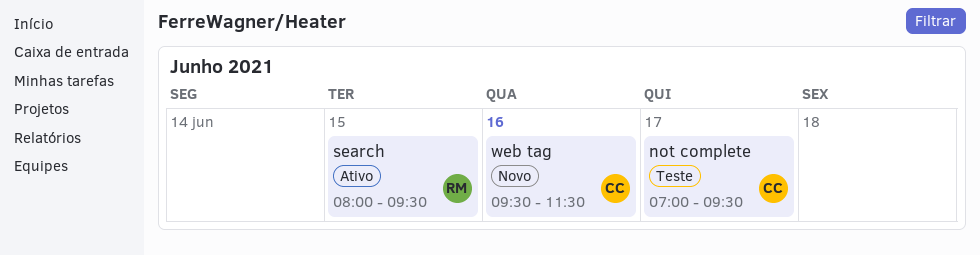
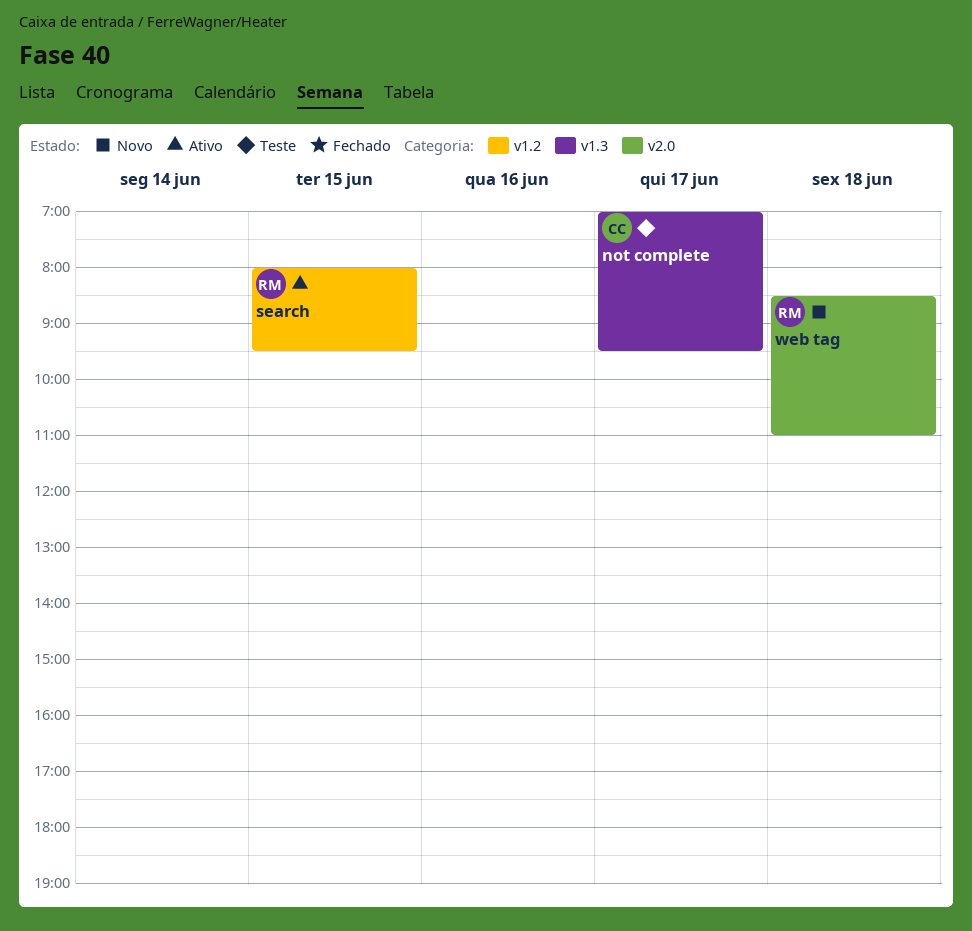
web tag, owner: CC -> RM
web tag, day: Jun 16 -> Jun 18
web tag, begins: 09:30 -> 08:30
web tag, ends: 11:30 -> 11:00

